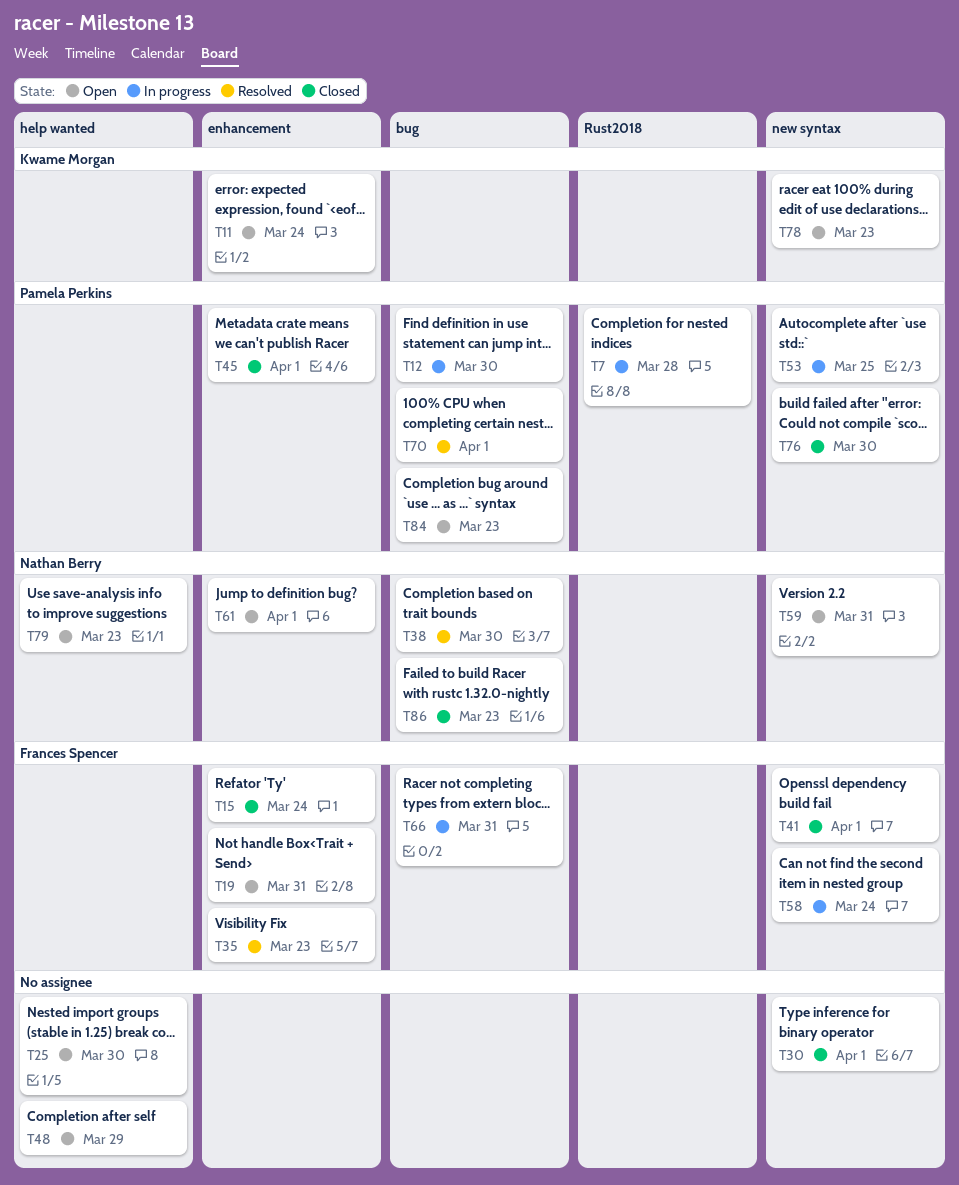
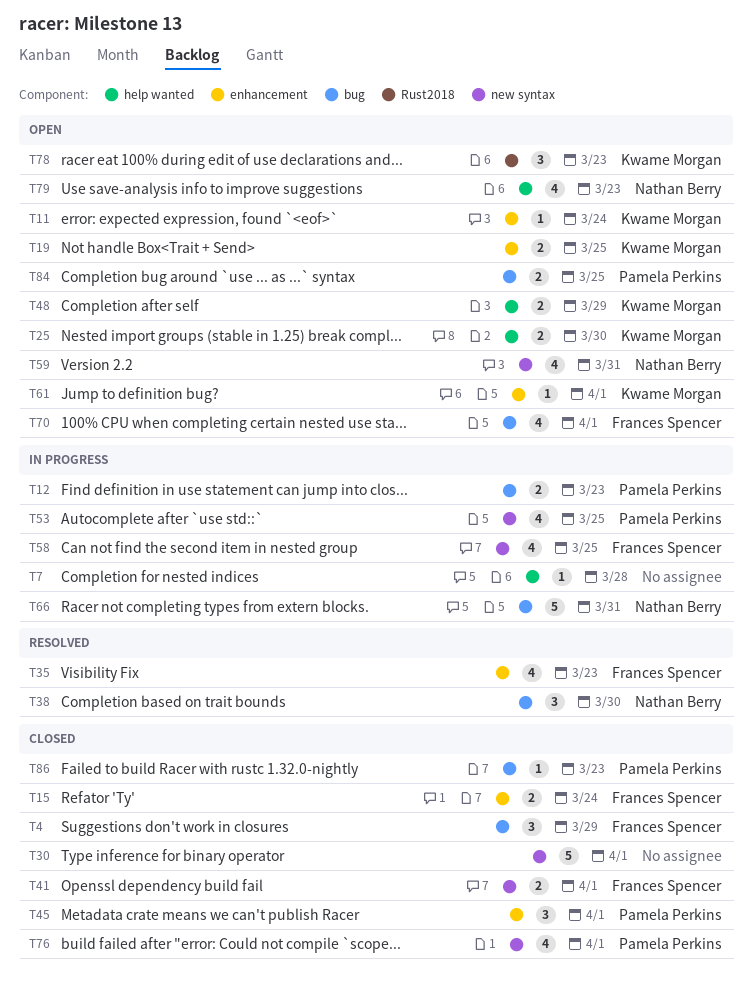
T4: none -> present
T7, owner: Pamela Perkins -> none
T7, label: Rust2018 -> help wanted
T12, due: Mar 30 -> Mar 23
T19, owner: Frances Spencer -> Kwame Morgan
T19, due: Mar 31 -> Mar 25
T25, owner: none -> Kwame Morgan
T48, owner: none -> Kwame Morgan
T58, due: Mar 24 -> Mar 25
T61, owner: Nathan Berry -> Kwame Morgan
T66, owner: Frances Spencer -> Nathan Berry
T70, status: Resolved -> Open
T70, owner: Pamela Perkins -> Frances Spencer
T76, due: Mar 30 -> Apr 1
T78, label: new syntax -> Rust2018
T84, due: Mar 23 -> Mar 25
T86, owner: Nathan Berry -> Pamela Perkins

